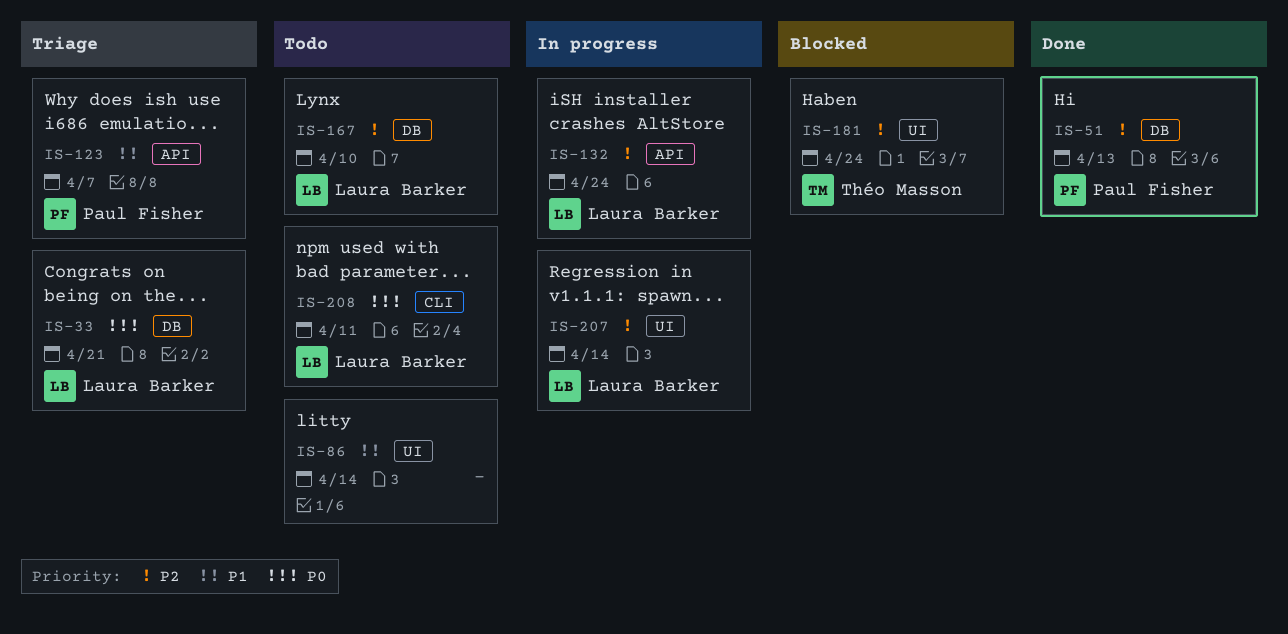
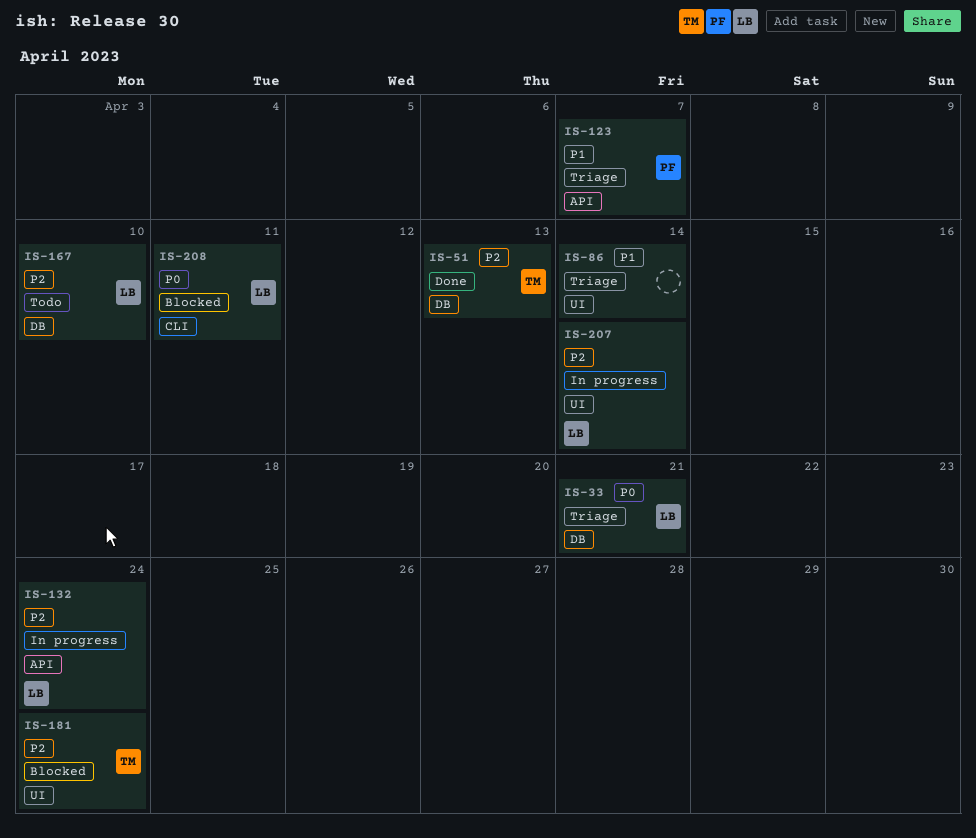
IS-51, owner: Paul Fisher -> Théo Masson
IS-86, status: Todo -> Triage
IS-208, status: Todo -> Blocked

